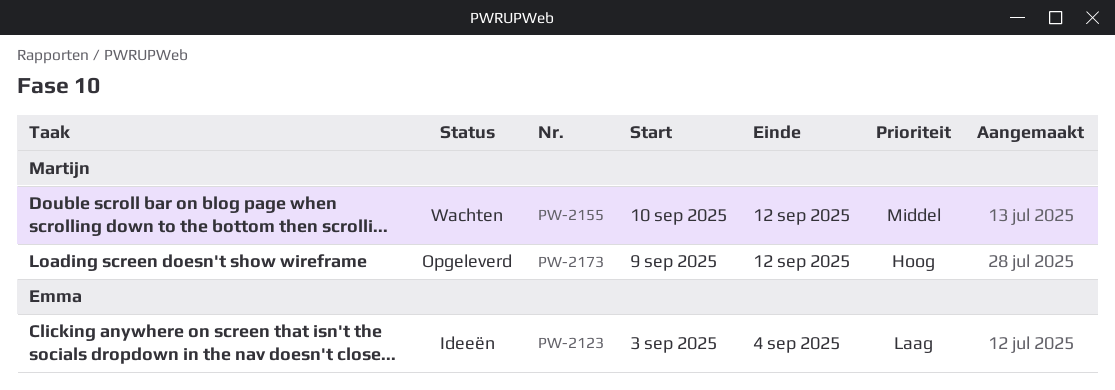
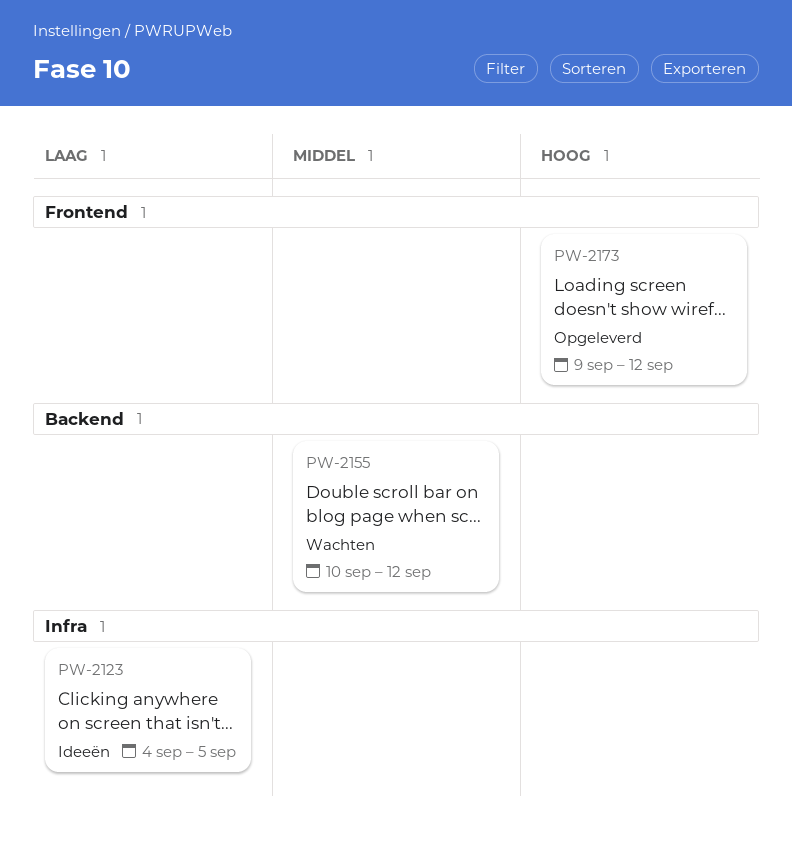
PW-2123, start: Sep 3 -> Sep 4
PW-2123, due: Sep 4 -> Sep 5

